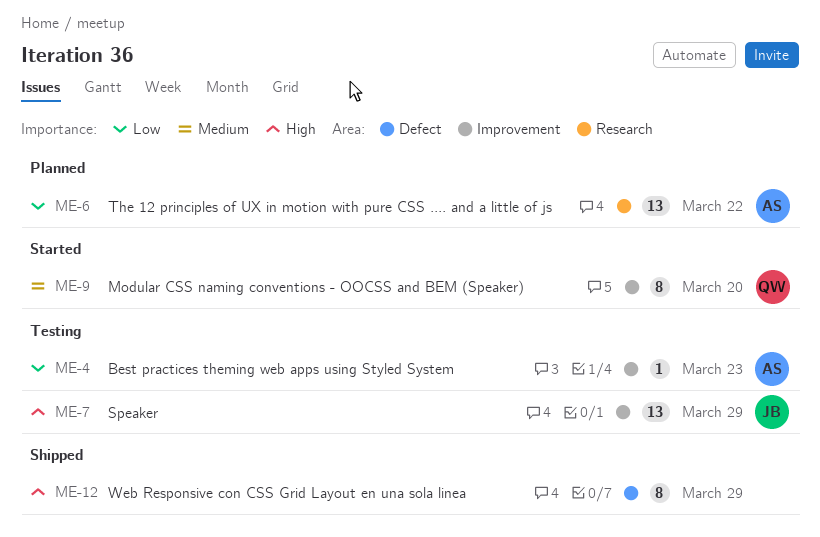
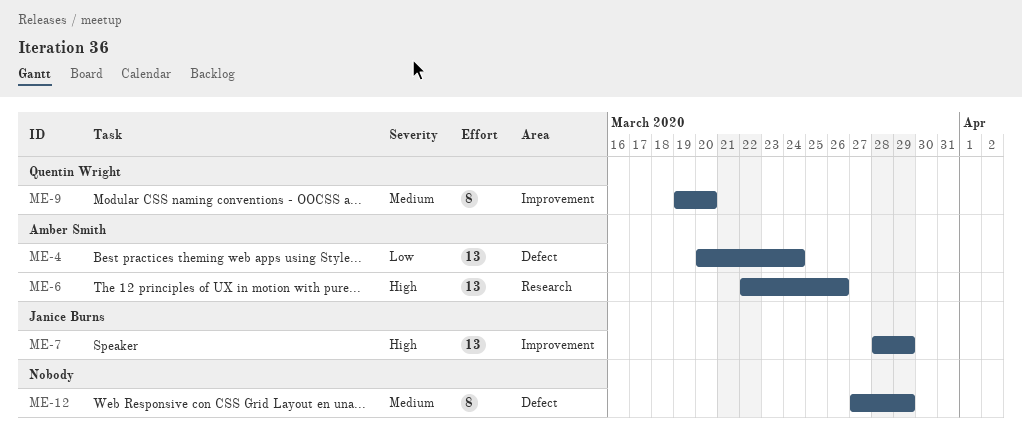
ME-4, label: Improvement -> Defect
ME-4, estimate: 1 -> 13
ME-4, due: Mar 23 -> Mar 24
ME-6, priority: Low -> High
ME-6, due: Mar 22 -> Mar 26
ME-12, priority: High -> Medium

